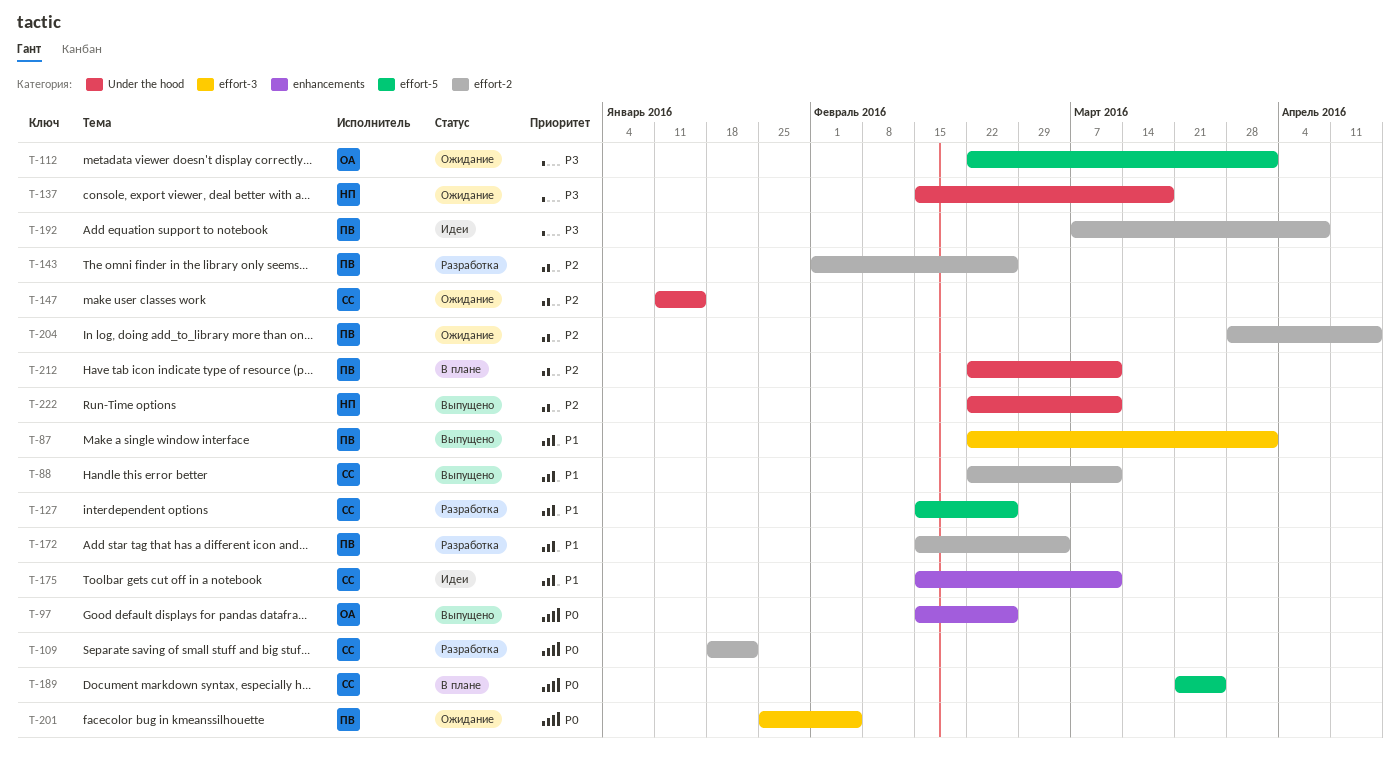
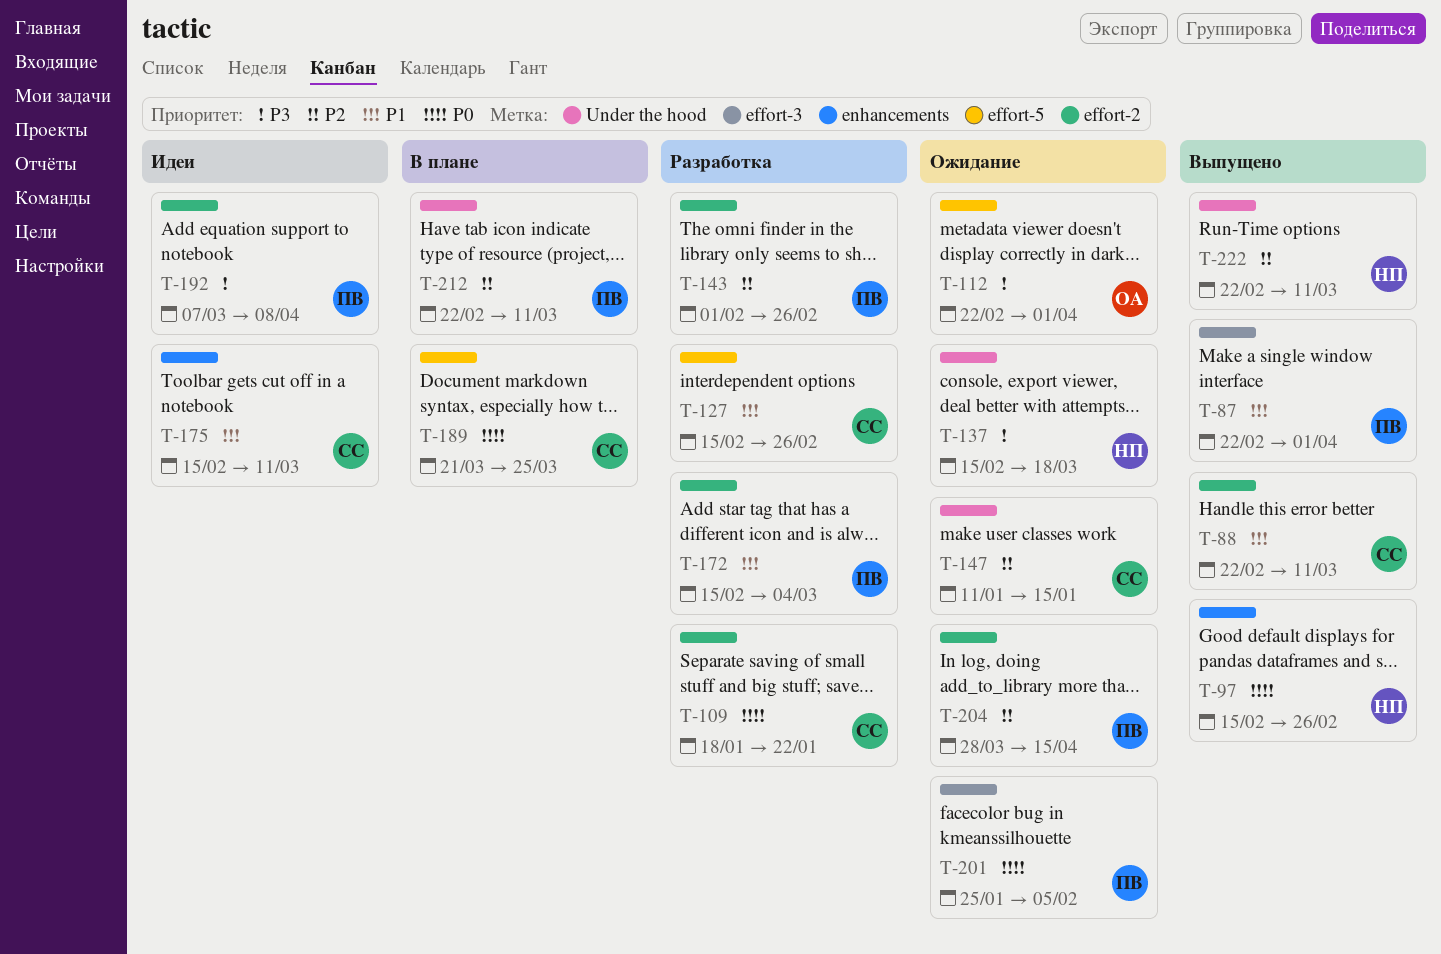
T-97, owner: ОА -> НП

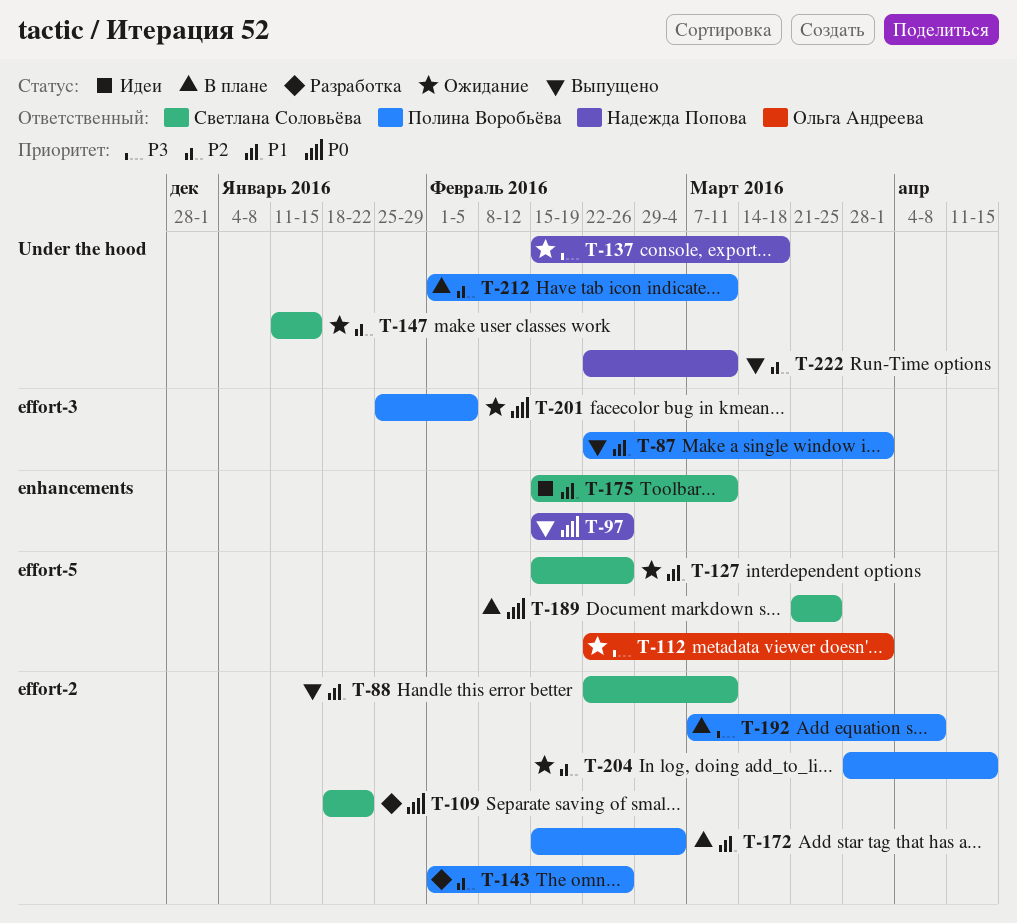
T-127, status: Разработка -> Ожидание
T-172, status: Разработка -> В плане
T-192, status: Идеи -> В плане
T-212, start: Feb 22 -> Feb 1

